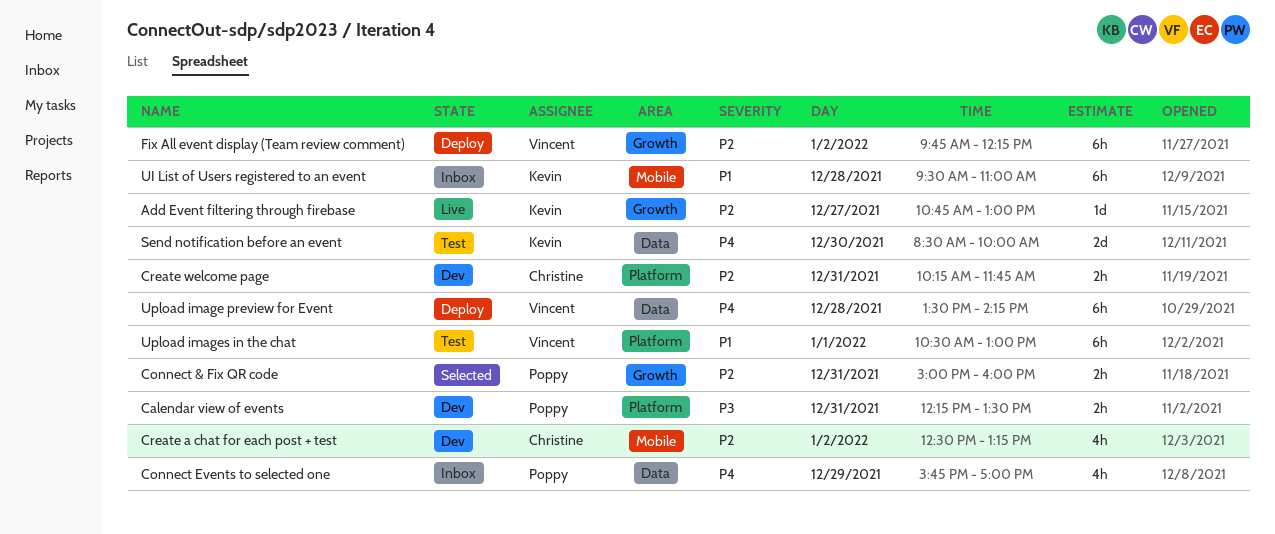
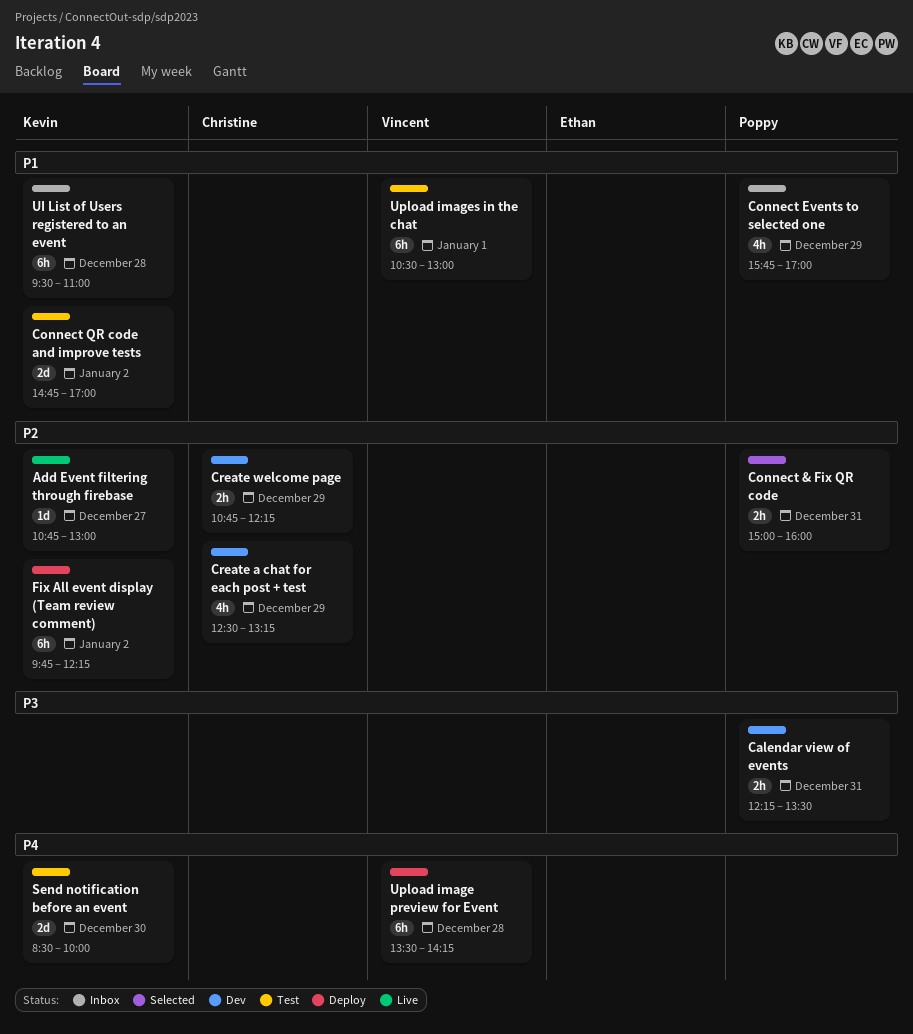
Connect Events to selected one, priority: P4 -> P1
Connect QR code and improve tests: none -> present
Create a chat for each post + test, day: Jan 2 -> Dec 29
Create welcome page, day: Dec 31 -> Dec 29
Create welcome page, begins: 10:15 -> 10:45
Create welcome page, ends: 11:45 -> 12:15
Fix All event display (Team review comment), owner: Vincent -> Kevin

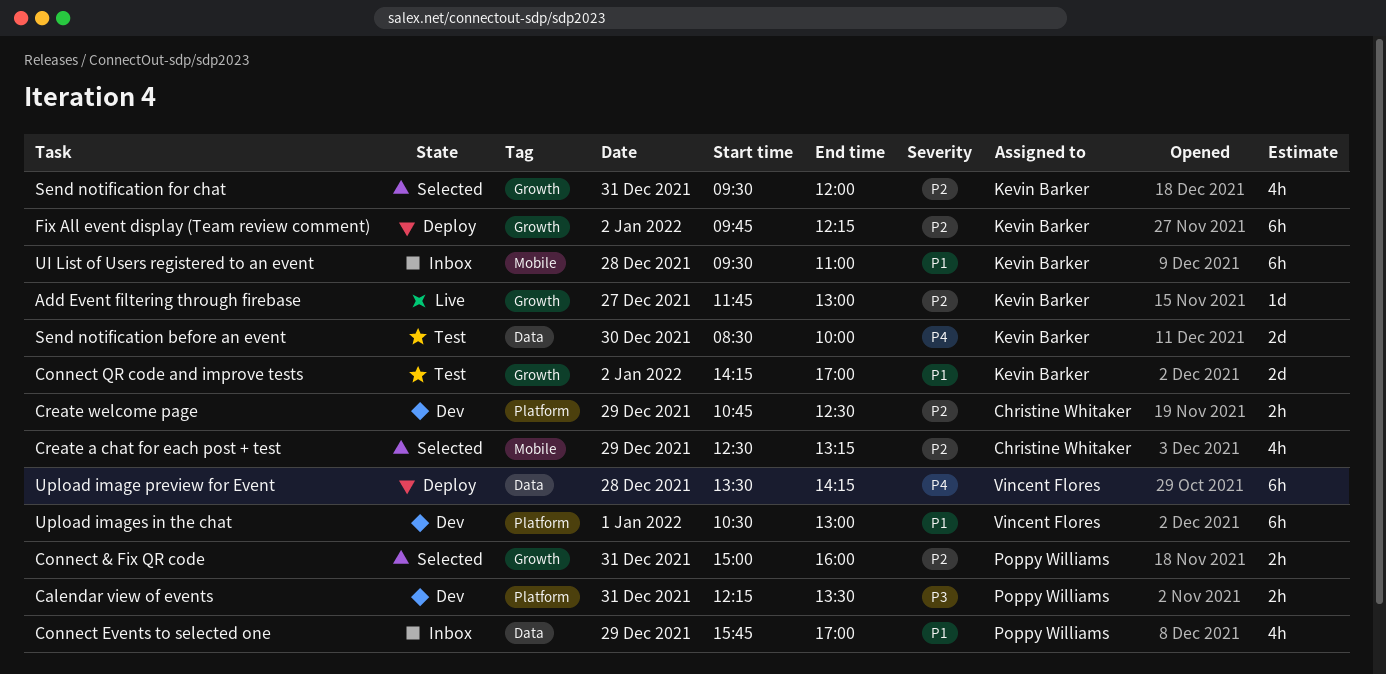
Add Event filtering through firebase, begins: 10:45 -> 11:45
Connect QR code and improve tests, begins: 14:45 -> 14:15
Create a chat for each post + test, status: Dev -> Selected
Create welcome page, ends: 12:15 -> 12:30
Send notification for chat: none -> present
Upload images in the chat, status: Test -> Dev

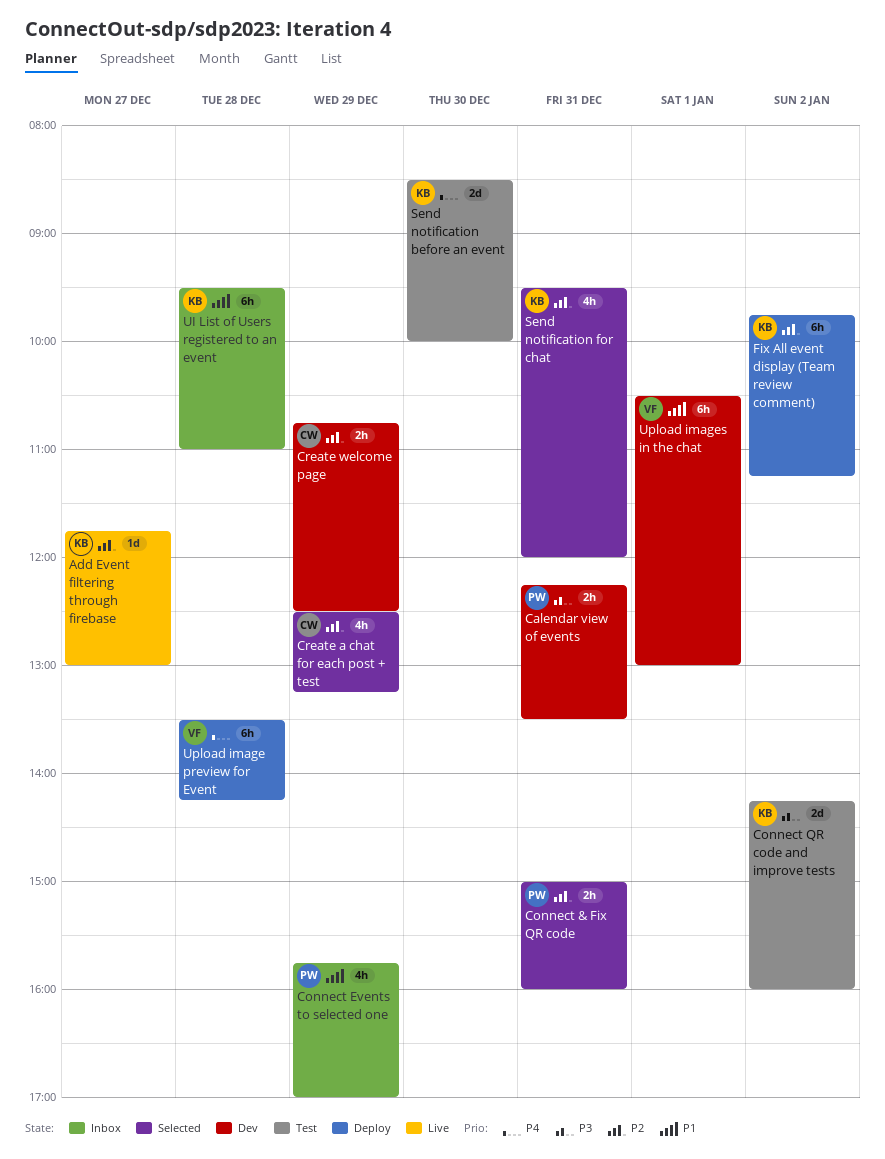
Connect QR code and improve tests, priority: P1 -> P3
Connect QR code and improve tests, ends: 17:00 -> 16:00
Fix All event display (Team review comment), ends: 12:15 -> 11:15

